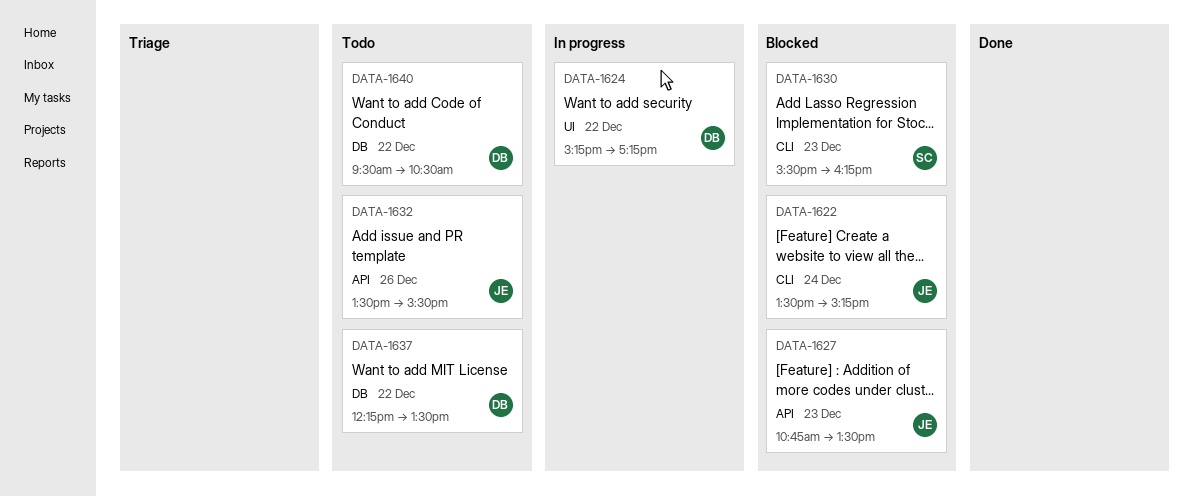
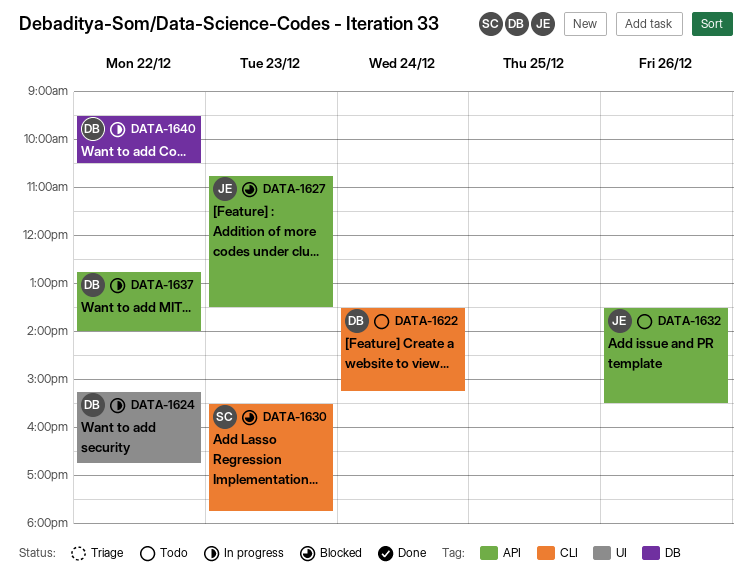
DATA-1622, status: Blocked -> Todo
DATA-1622, owner: JE -> DB
DATA-1624, ends: 17:15 -> 16:45
DATA-1630, ends: 16:15 -> 17:45
DATA-1637, status: Todo -> In progress
DATA-1637, label: DB -> API
DATA-1637, begins: 12:15 -> 12:45
DATA-1637, ends: 13:30 -> 14:00
DATA-1640, status: Todo -> In progress

